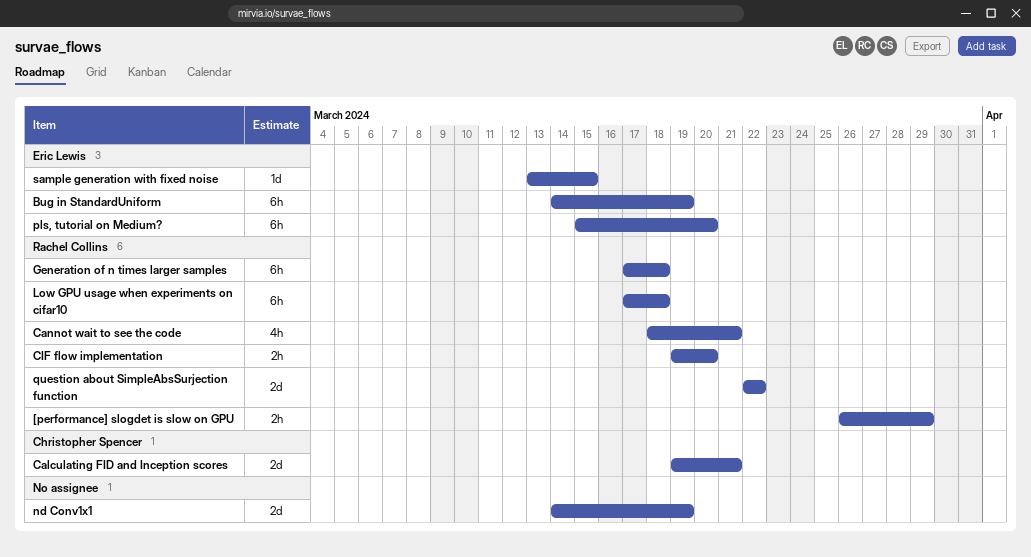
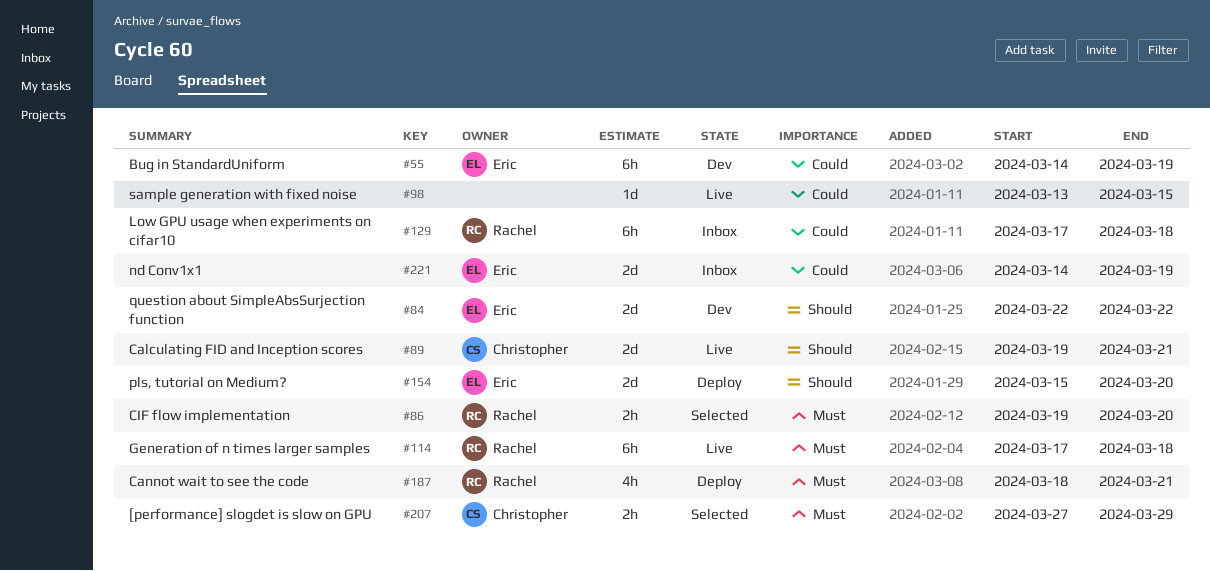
[performance] slogdet is slow on GPU, owner: Rachel Collins -> Christopher Spencer
[performance] slogdet is slow on GPU, start: Mar 26 -> Mar 27
nd Conv1x1, owner: none -> Eric Lewis
pls, tutorial on Medium?, estimate: 6h -> 2d
question about SimpleAbsSurjection function, owner: Rachel Collins -> Eric Lewis
sample generation with fixed noise, owner: Eric Lewis -> none

